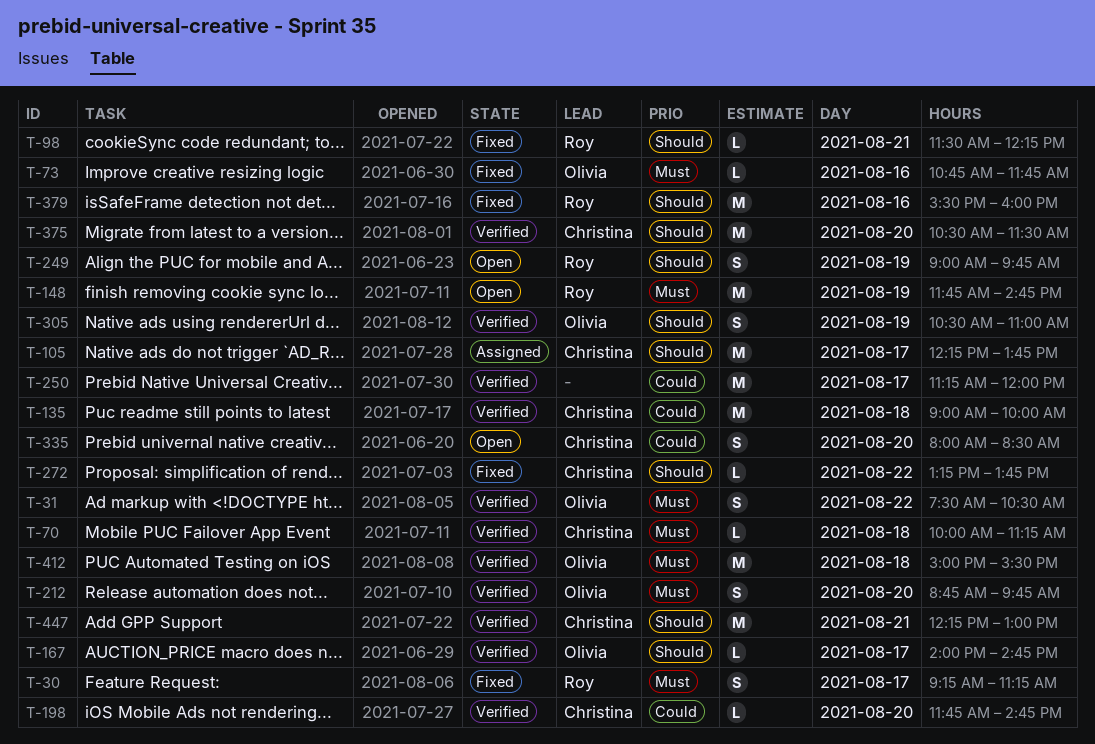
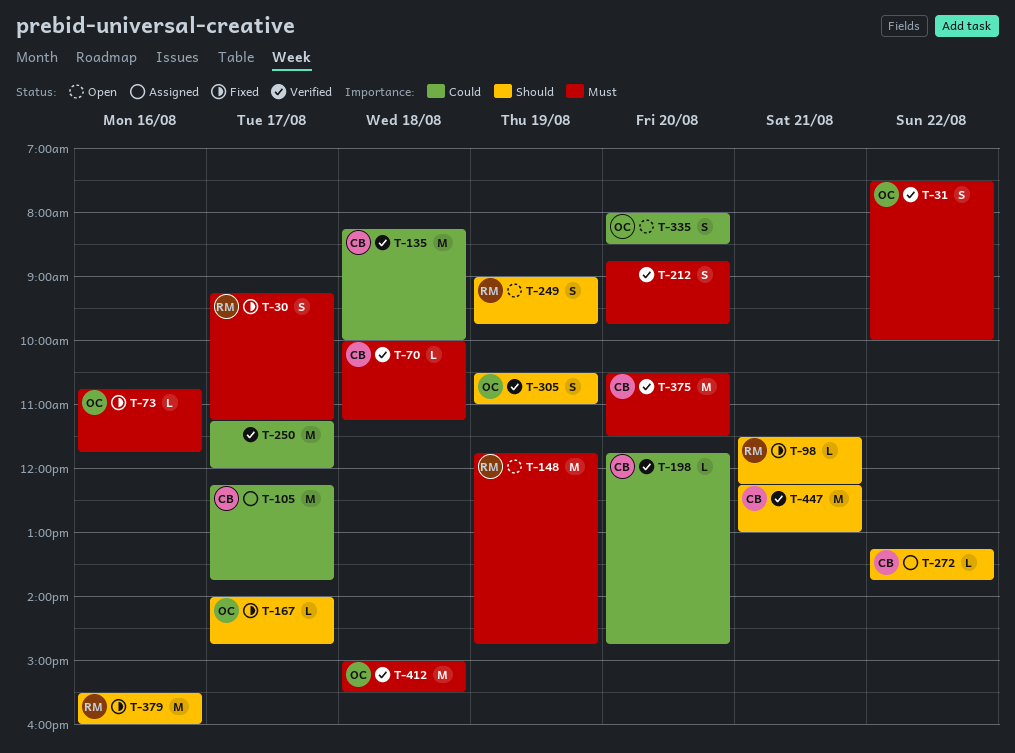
T-31, ends: 10:30 -> 10:00
T-105, priority: Should -> Could
T-135, begins: 09:00 -> 08:15
T-167, status: Verified -> Fixed
T-212, owner: Olivia -> none
T-272, status: Fixed -> Assigned
T-335, owner: Christina -> Olivia
T-375, priority: Should -> Must

